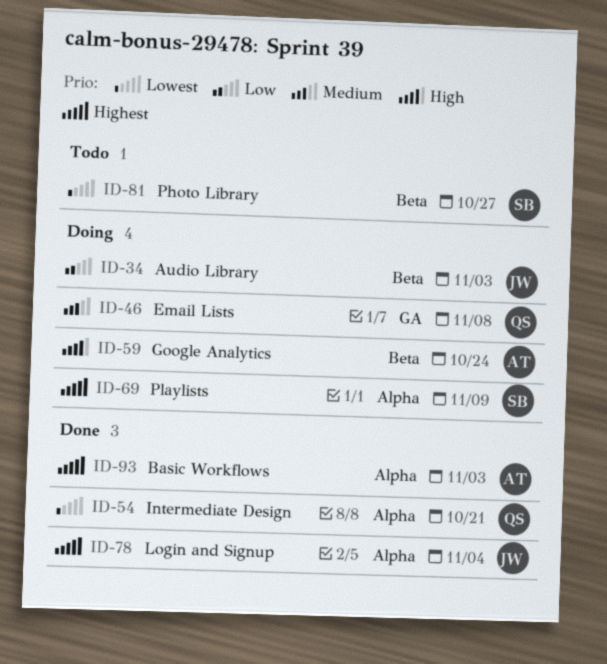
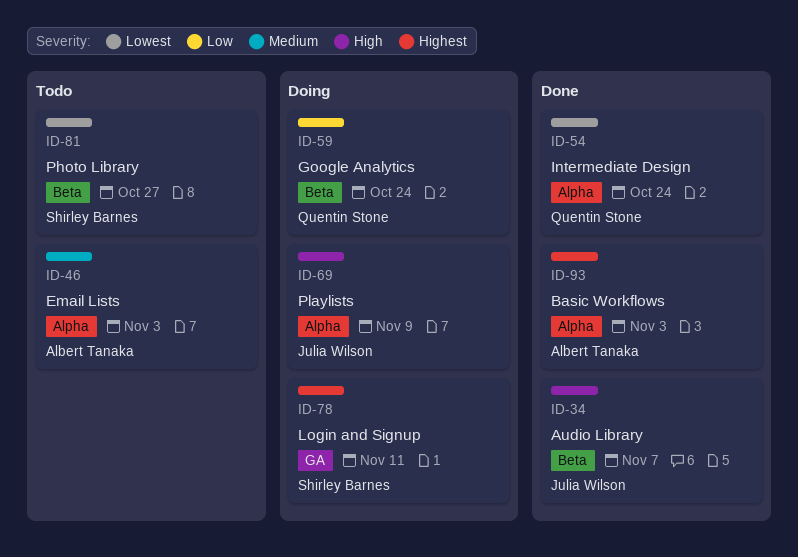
ID-34, status: Doing -> Done
ID-34, priority: Low -> High
ID-34, due: Nov 3 -> Nov 7
ID-46, status: Doing -> Todo
ID-46, owner: Quentin Stone -> Albert Tanaka
ID-46, label: GA -> Alpha
ID-46, due: Nov 8 -> Nov 3
ID-54, due: Oct 21 -> Oct 24
ID-59, owner: Albert Tanaka -> Quentin Stone
ID-59, priority: High -> Low
ID-69, owner: Shirley Barnes -> Julia Wilson
ID-69, priority: Highest -> High
ID-78, status: Done -> Doing
ID-78, owner: Julia Wilson -> Shirley Barnes
ID-78, label: Alpha -> GA
ID-78, due: Nov 4 -> Nov 11

